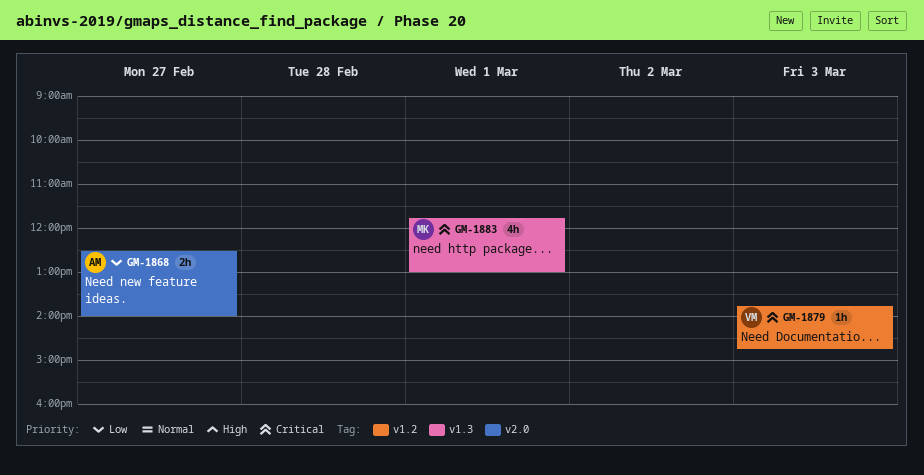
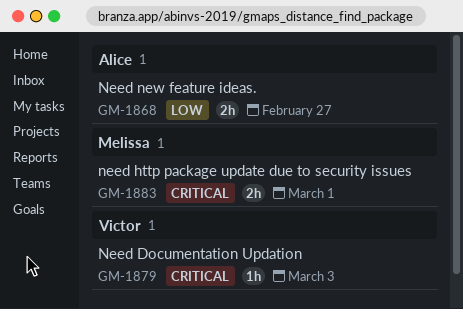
GM-1883, estimate: 4h -> 2h

